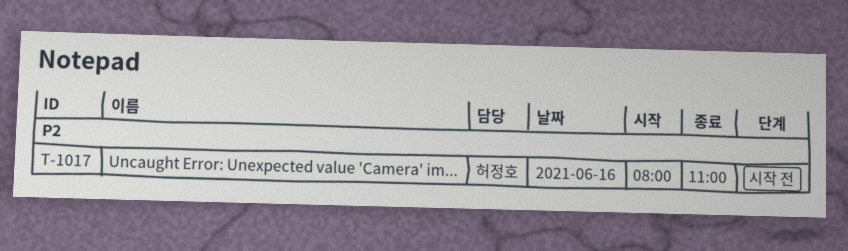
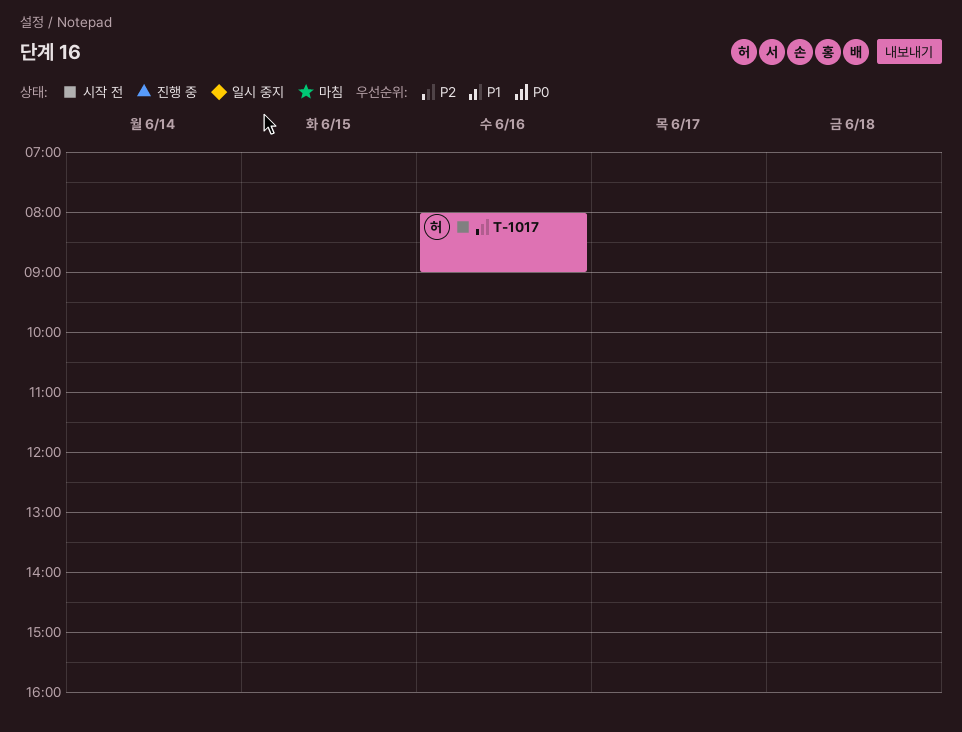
T-1017, ends: 11:00 -> 09:00

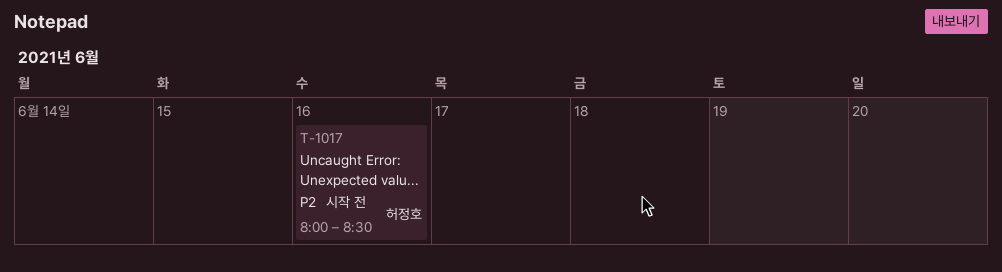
T-1017, ends: 09:00 -> 08:30

